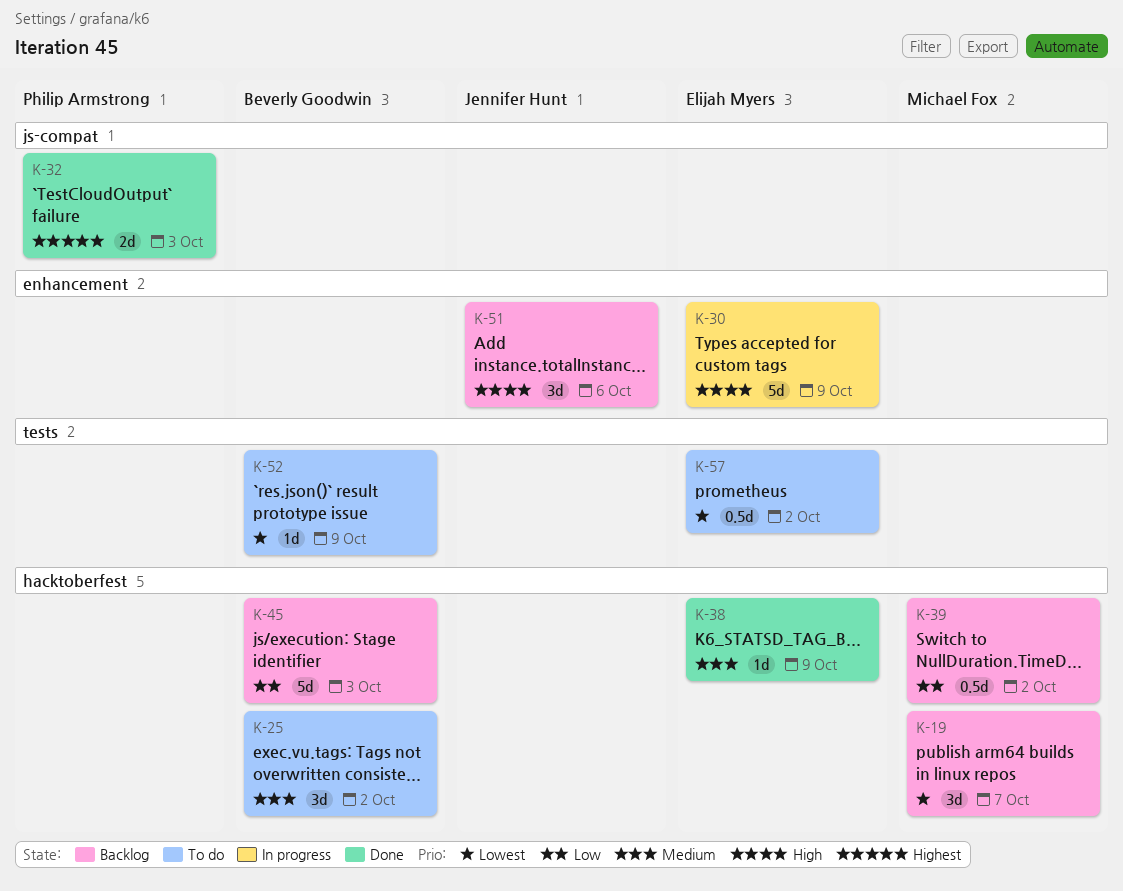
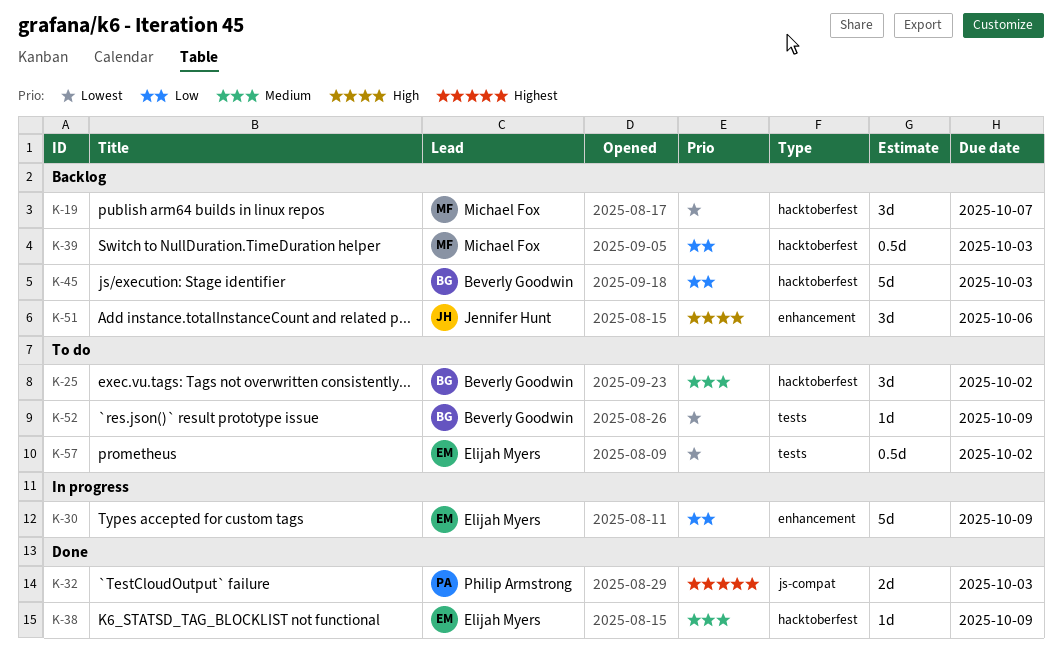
K-30, priority: High -> Low
K-39, due: Oct 2 -> Oct 3

